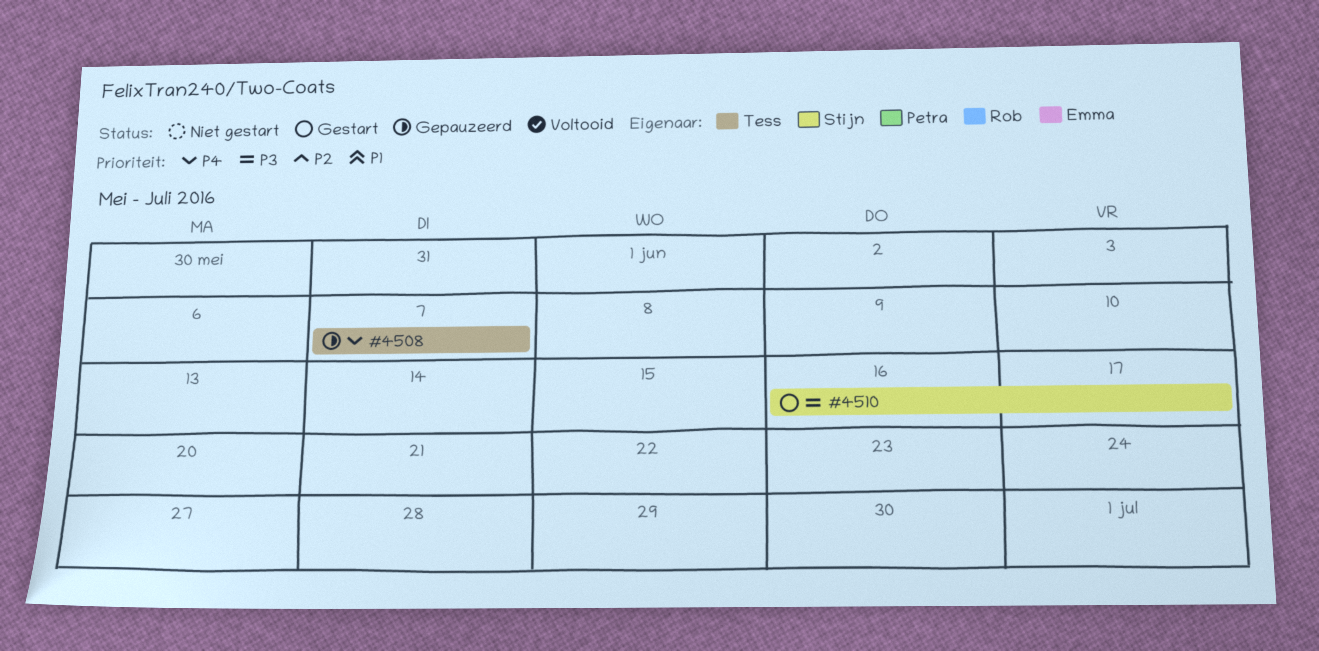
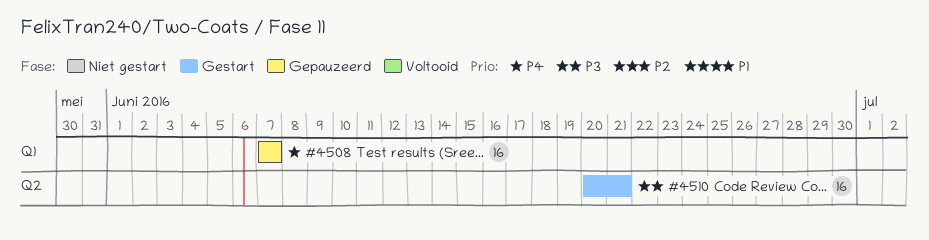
#4510, start: Jun 16 -> Jun 20
#4510, due: Jun 17 -> Jun 21

